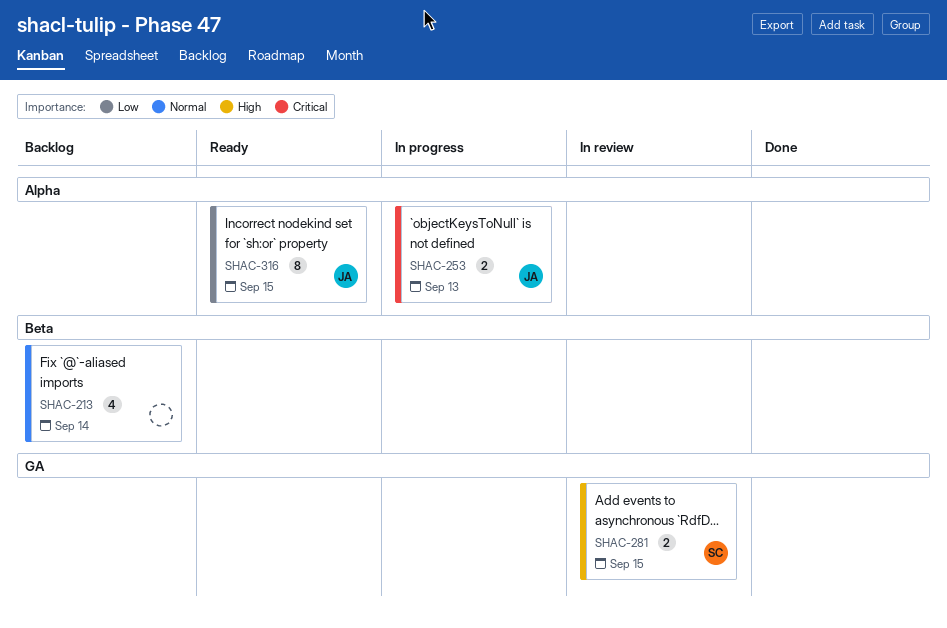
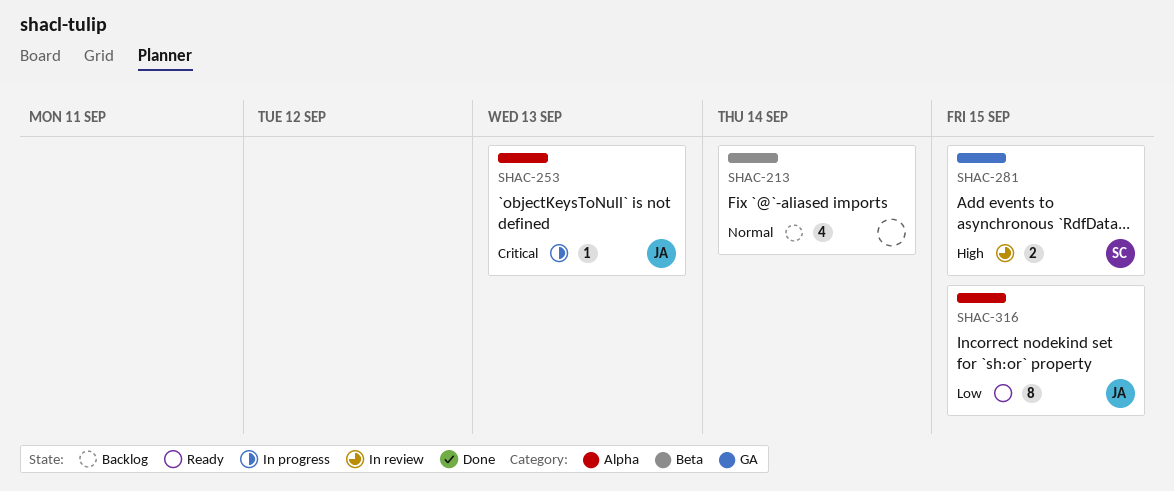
SHAC-253, estimate: 2 -> 1

